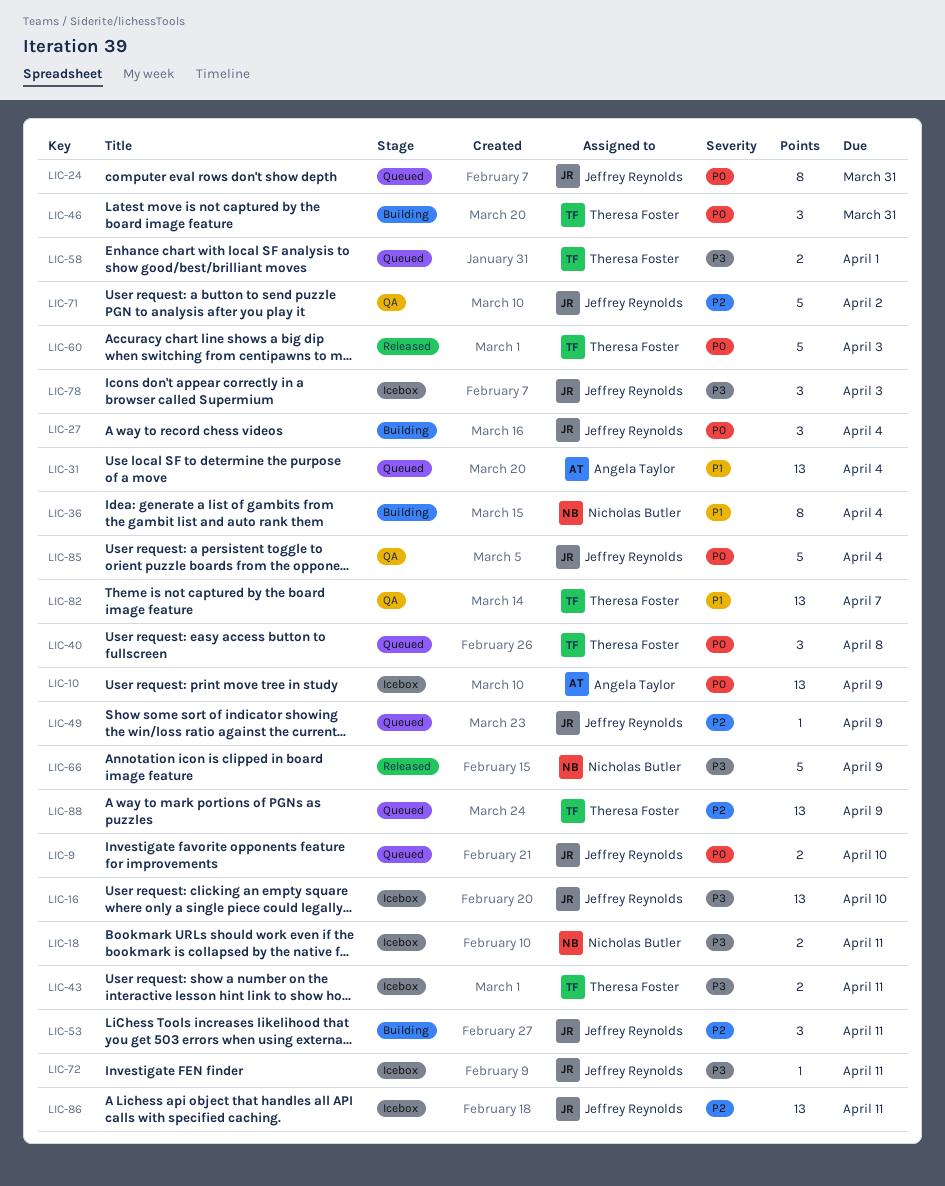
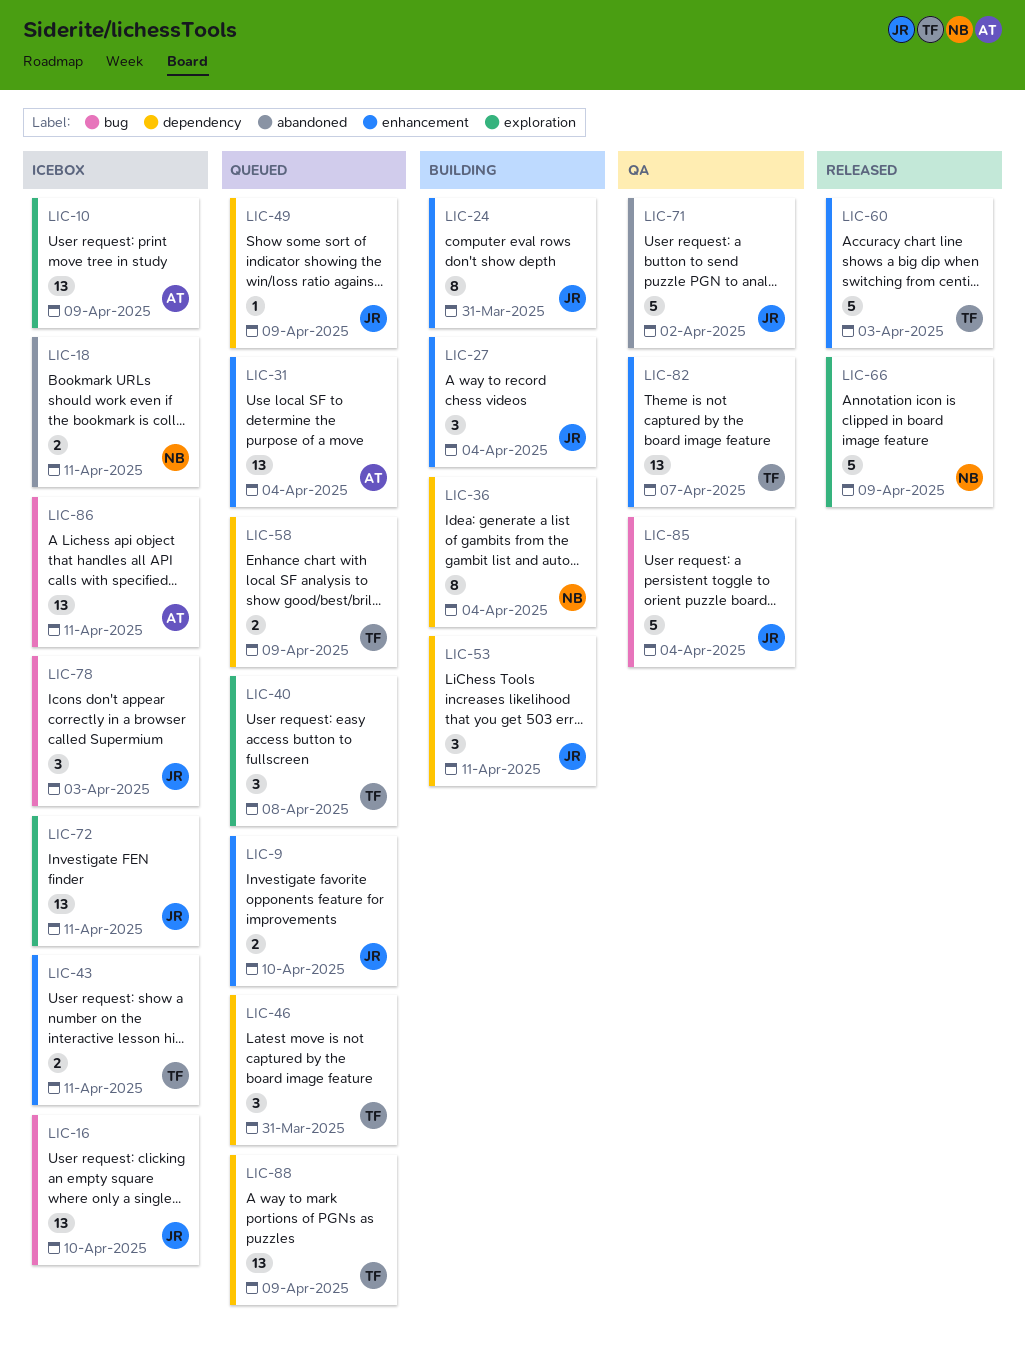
LIC-24, status: Queued -> Building
LIC-46, status: Building -> Queued
LIC-58, due: Apr 1 -> Apr 9
LIC-72, estimate: 1 -> 13
LIC-86, owner: Jeffrey Reynolds -> Angela Taylor

